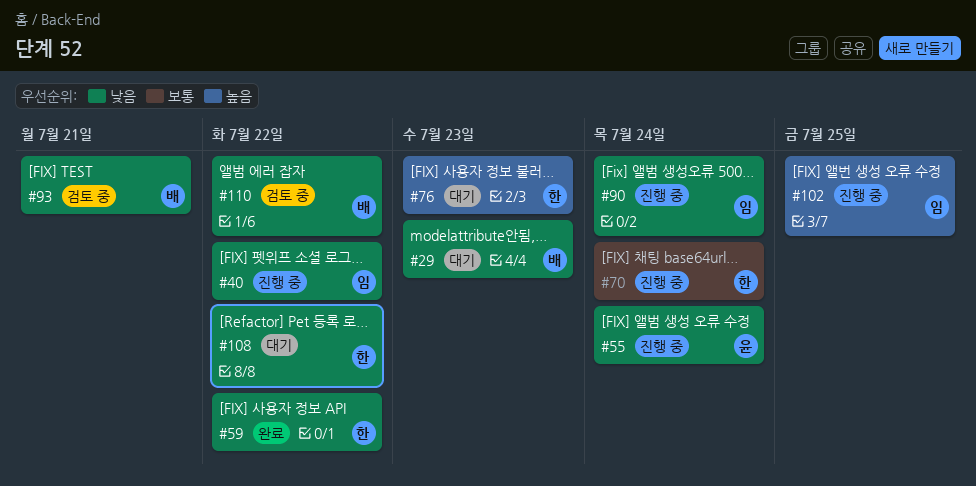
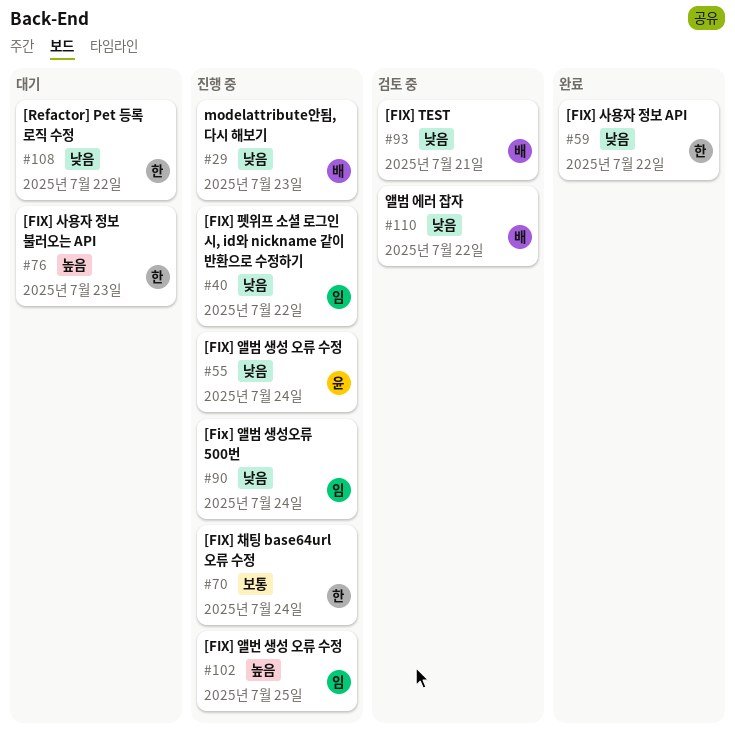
#29, status: 대기 -> 진행 중

